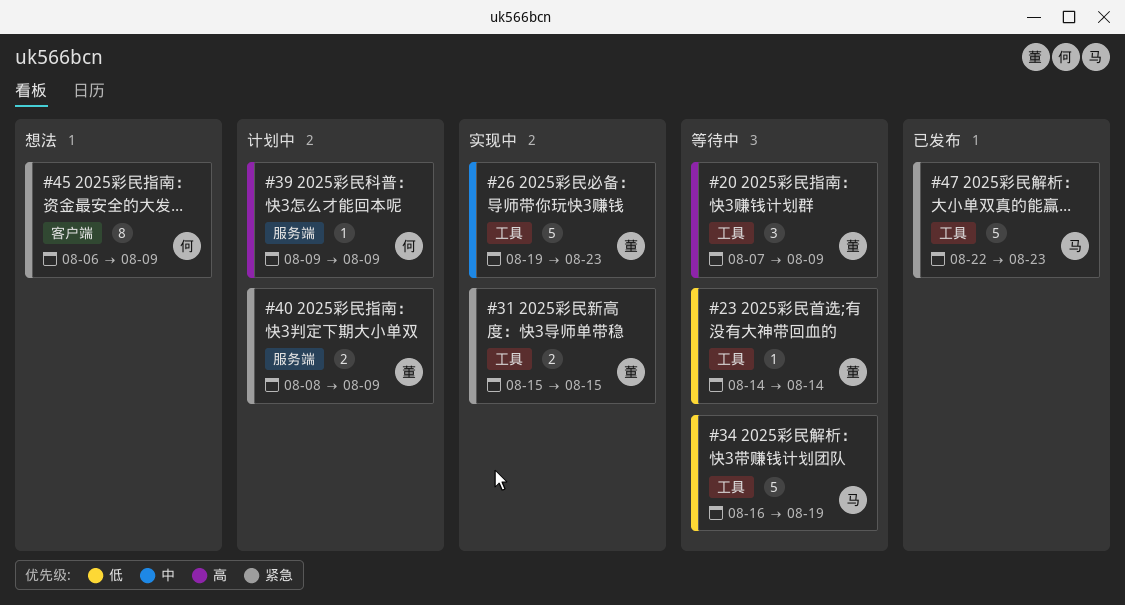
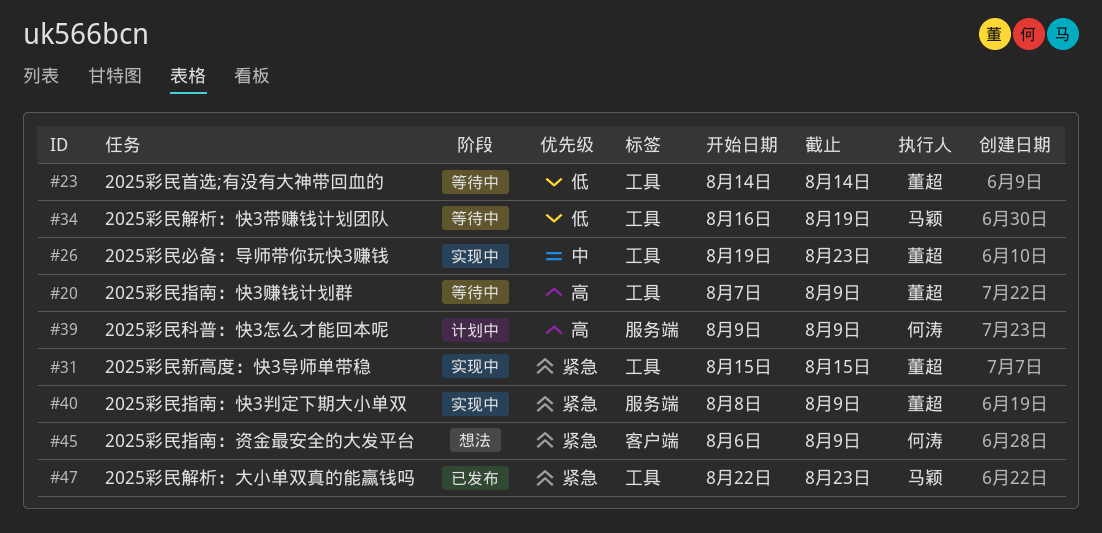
#40, status: 计划中 -> 实现中

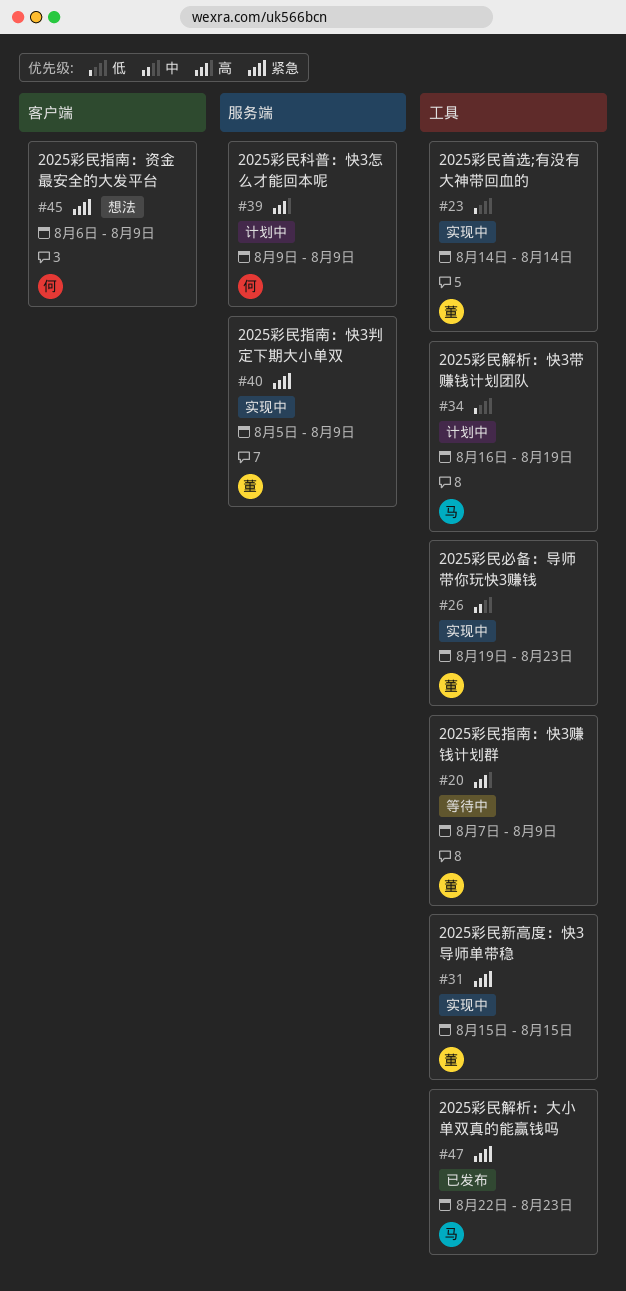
#23, status: 等待中 -> 实现中
#34, status: 等待中 -> 计划中
#40, start: Aug 8 -> Aug 5

